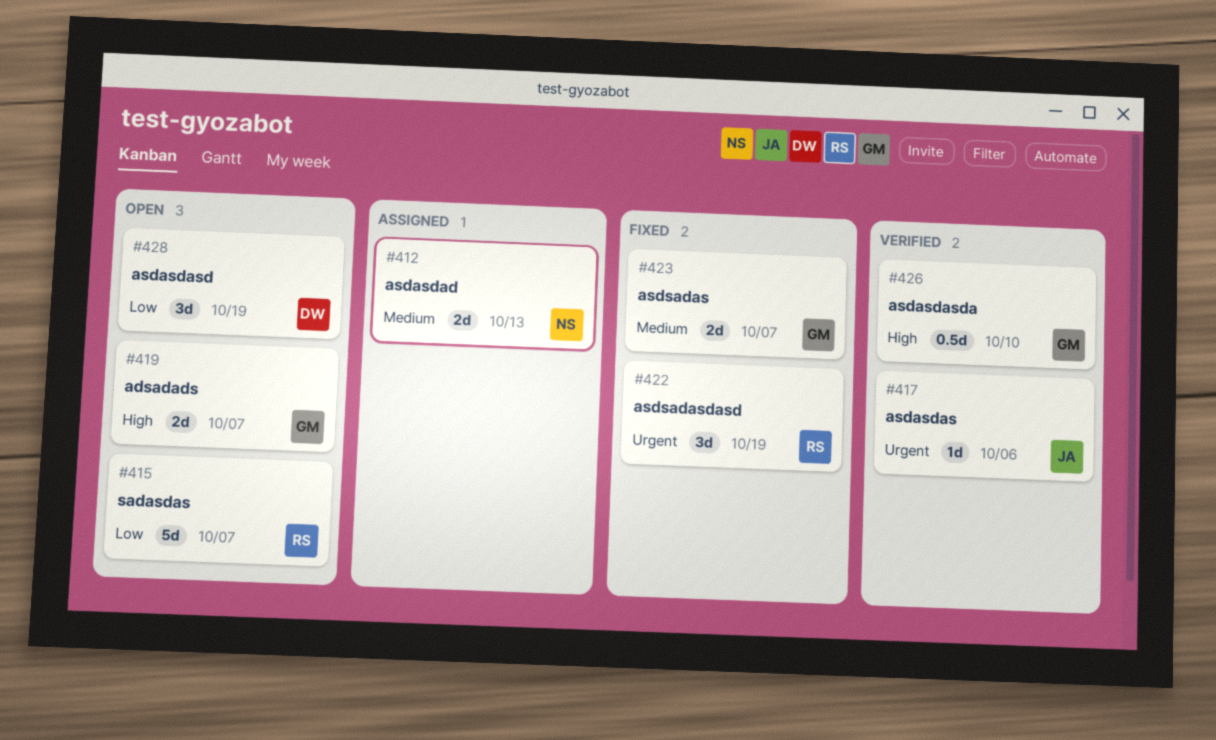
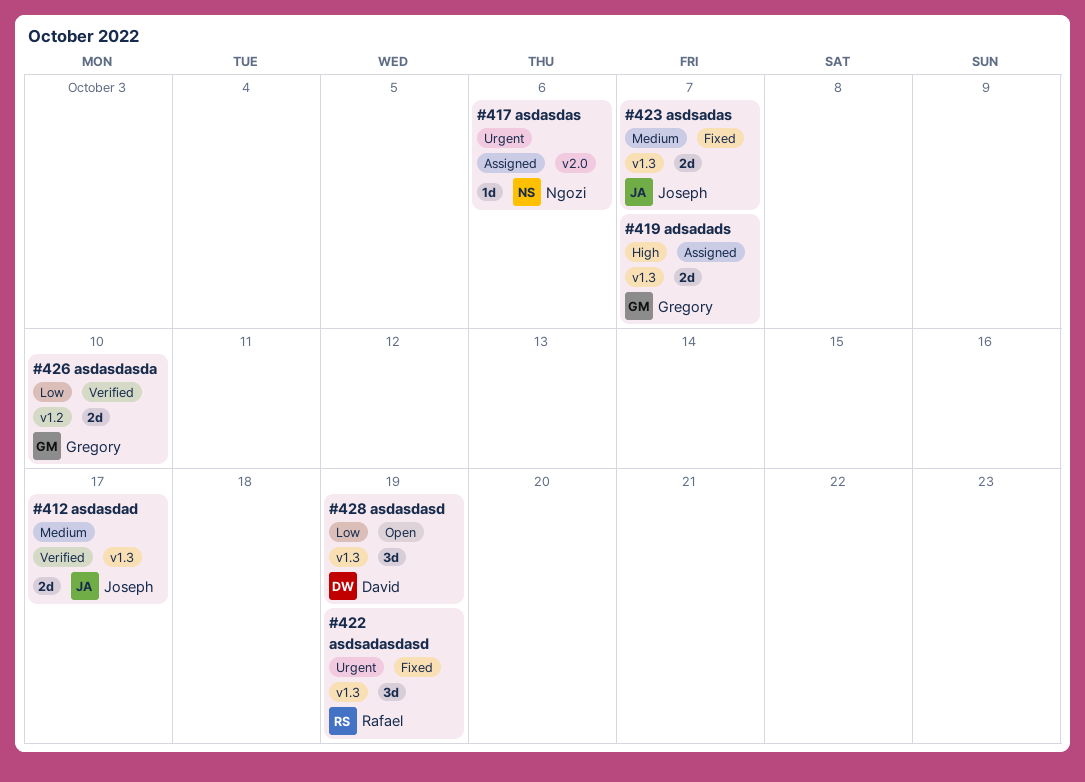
#412, status: Assigned -> Verified
#412, owner: Ngozi -> Joseph
#412, due: Oct 13 -> Oct 17
#415: present -> none
#417, status: Verified -> Assigned
#417, owner: Joseph -> Ngozi
#419, status: Open -> Assigned
#423, owner: Gregory -> Joseph
#426, priority: High -> Low
#426, estimate: 0.5d -> 2d

